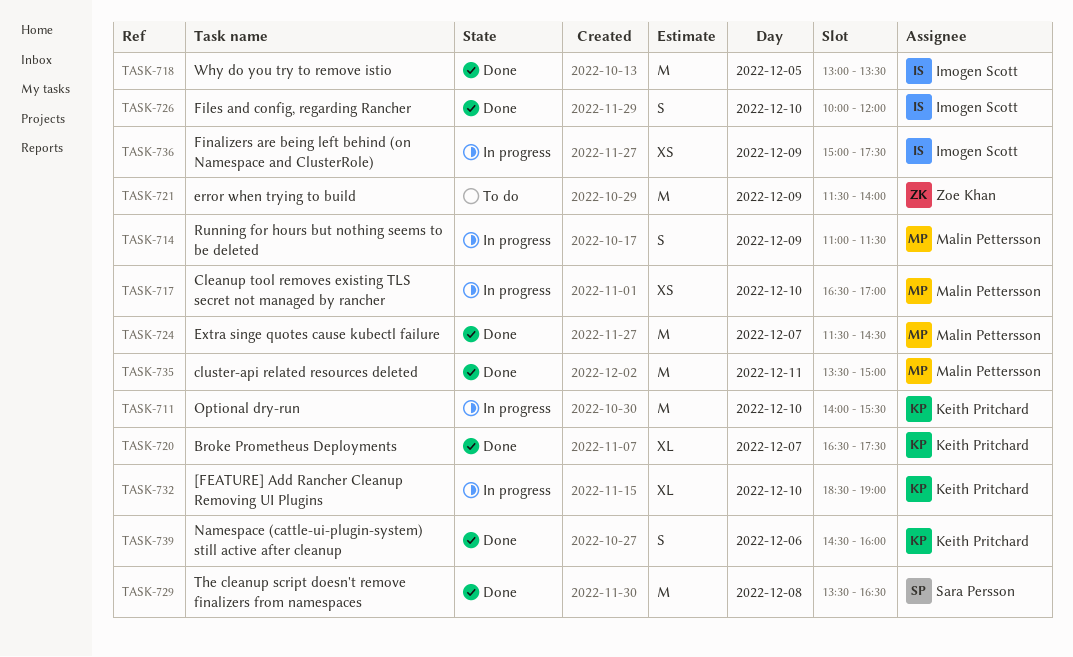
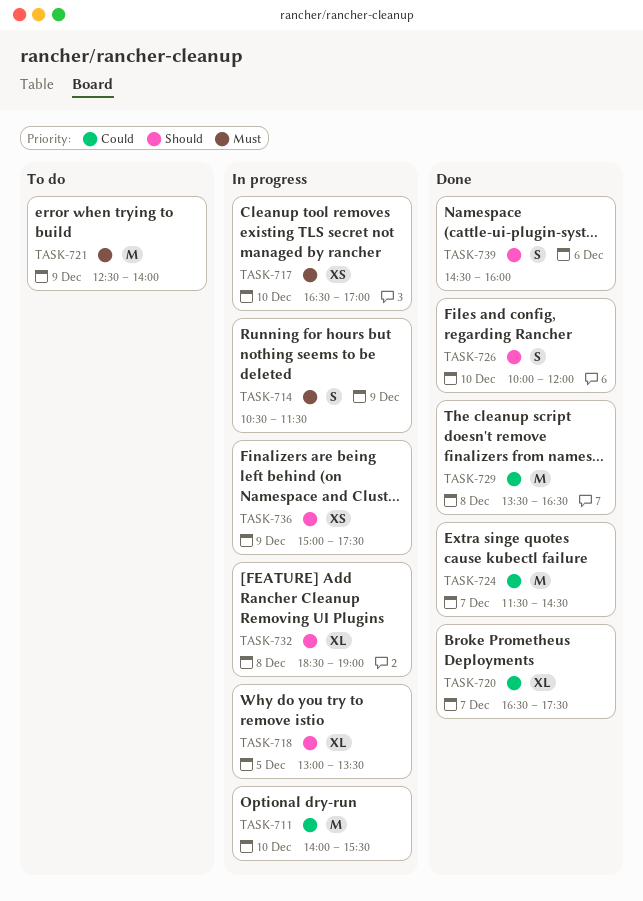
TASK-714, begins: 11:00 -> 10:30
TASK-718, status: Done -> In progress
TASK-718, estimate: M -> XL
TASK-721, begins: 11:30 -> 12:30
TASK-732, day: Dec 10 -> Dec 8
TASK-735: present -> none

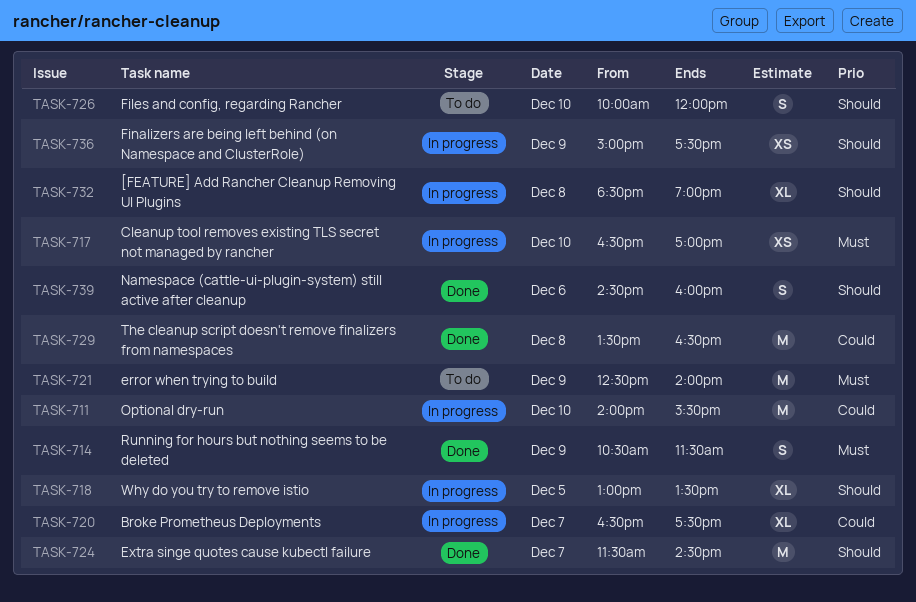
TASK-714, status: In progress -> Done
TASK-720, status: Done -> In progress
TASK-724, priority: Could -> Should
TASK-726, status: Done -> To do

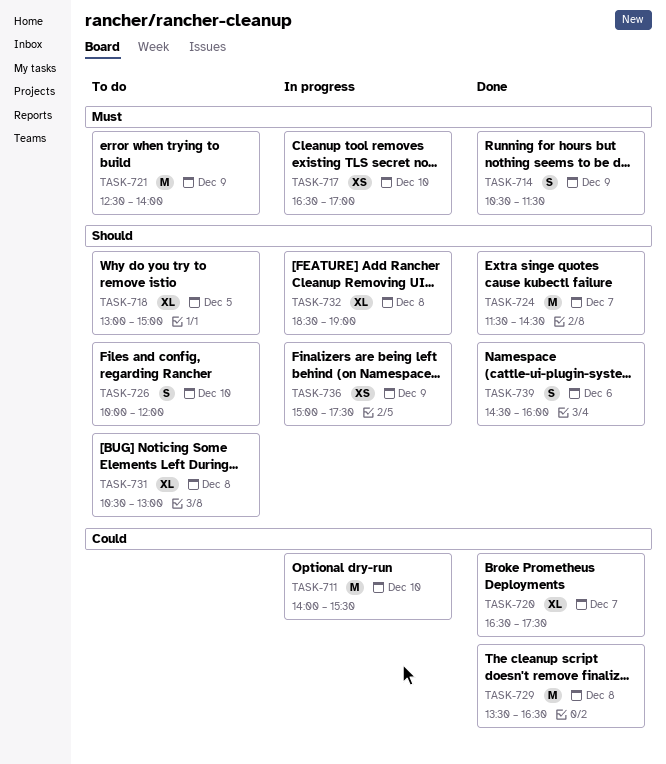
TASK-718, status: In progress -> To do
TASK-718, ends: 13:30 -> 15:00
TASK-720, status: In progress -> Done
TASK-731: none -> present

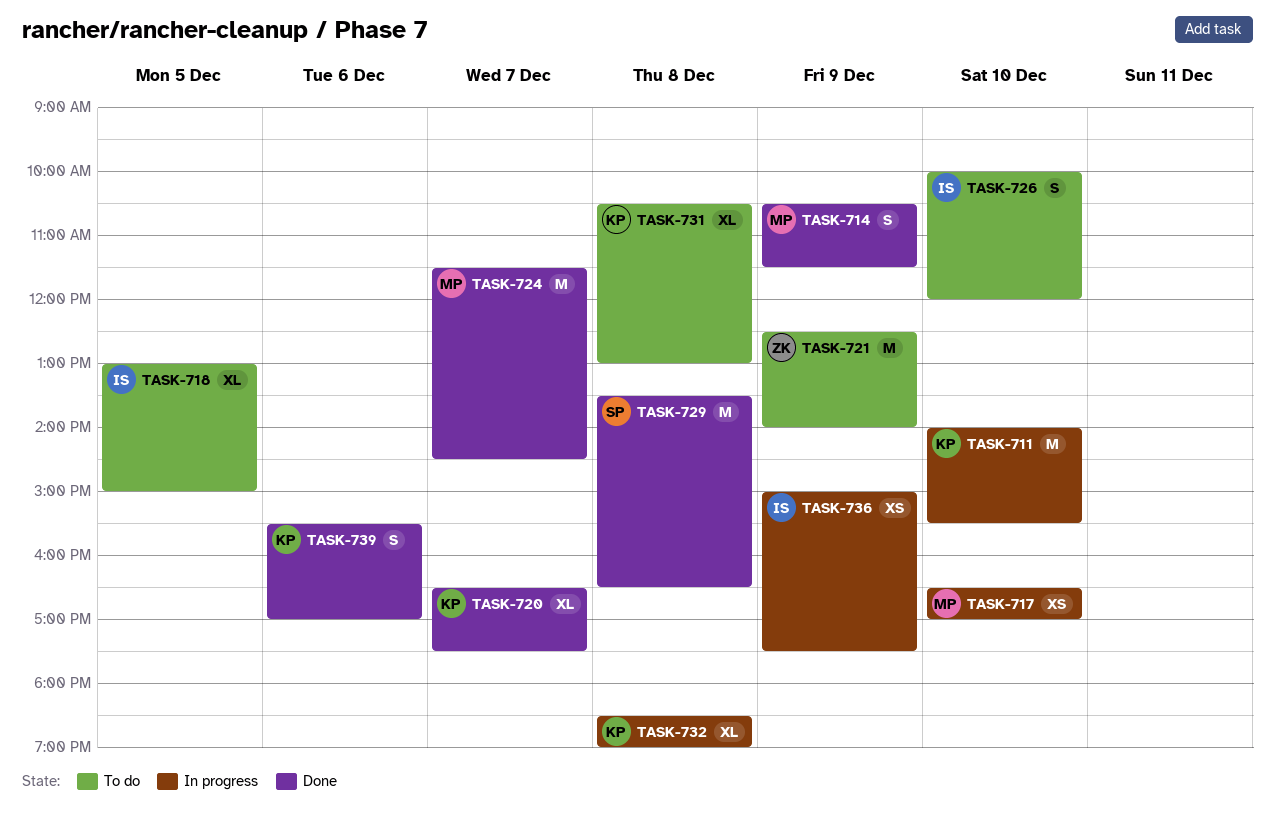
TASK-739, begins: 14:30 -> 15:30
TASK-739, ends: 16:00 -> 17:00

